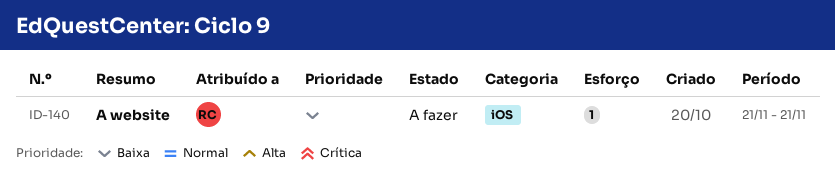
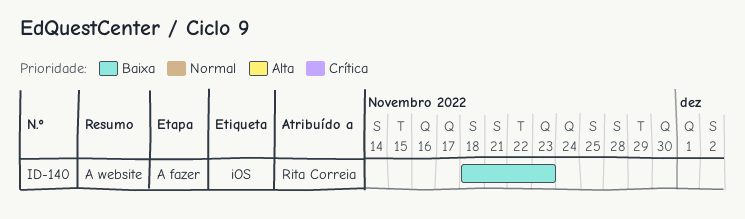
ID-140, start: Nov 21 -> Nov 18
ID-140, due: Nov 21 -> Nov 23

